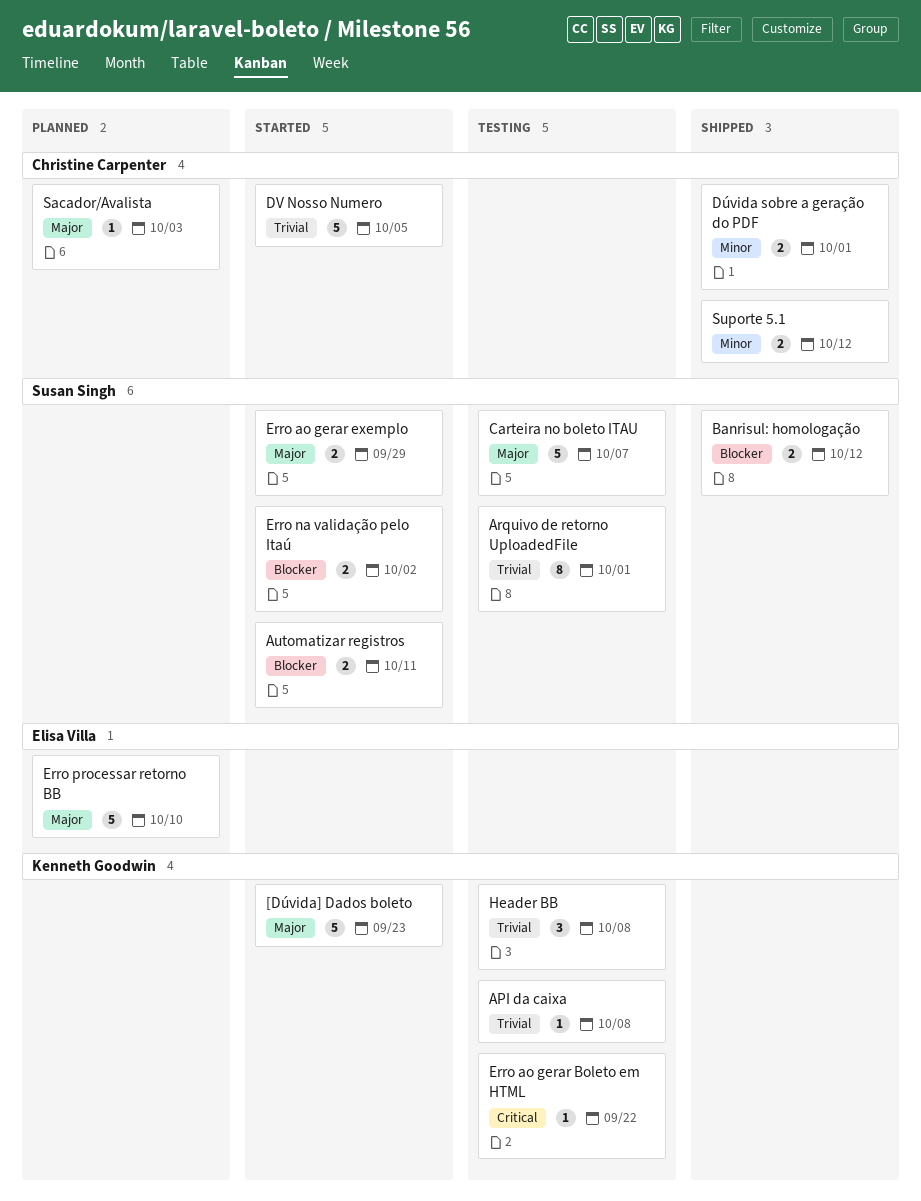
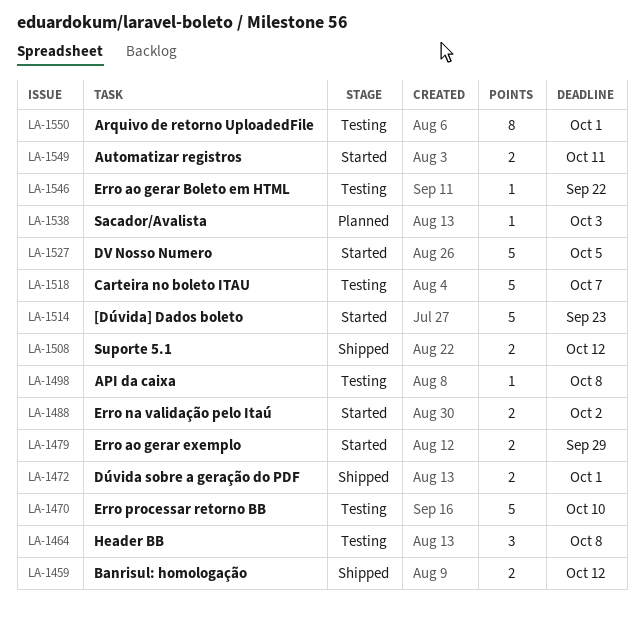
Erro processar retorno BB, status: Planned -> Testing

